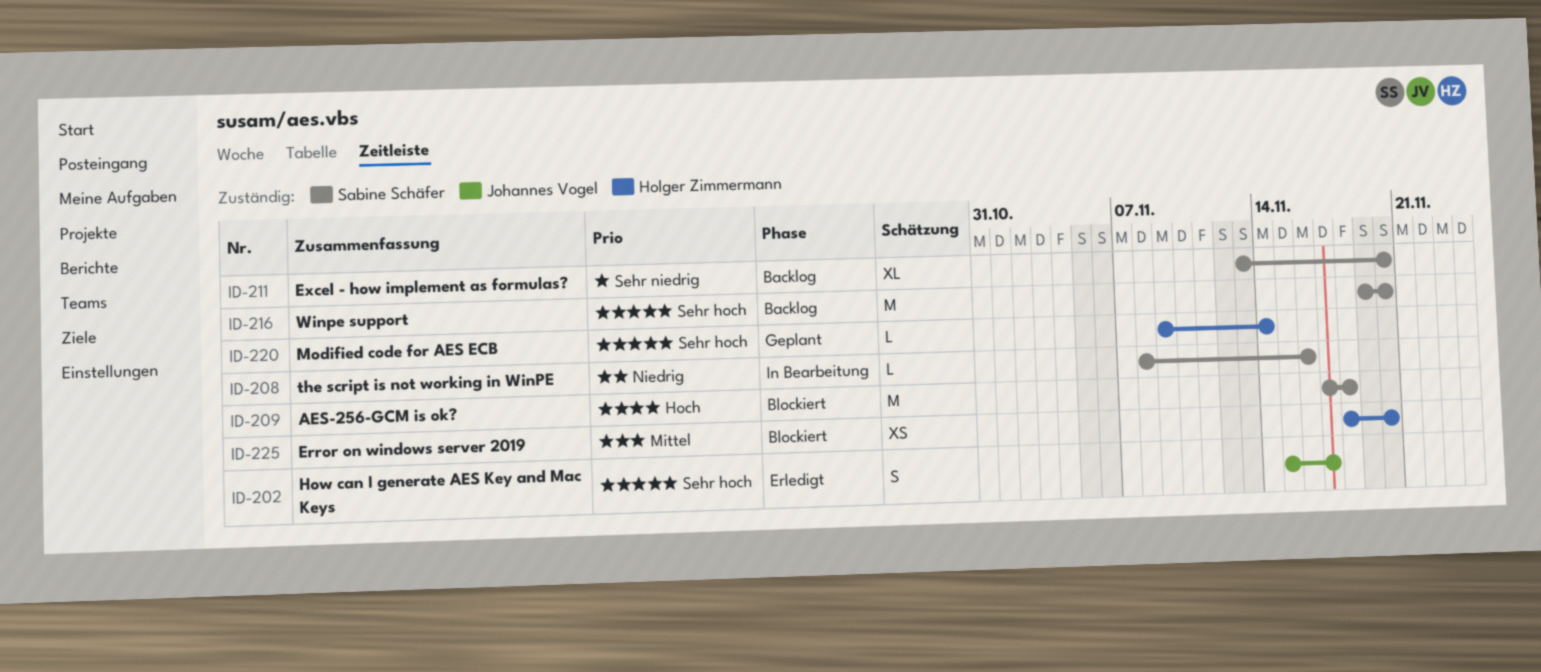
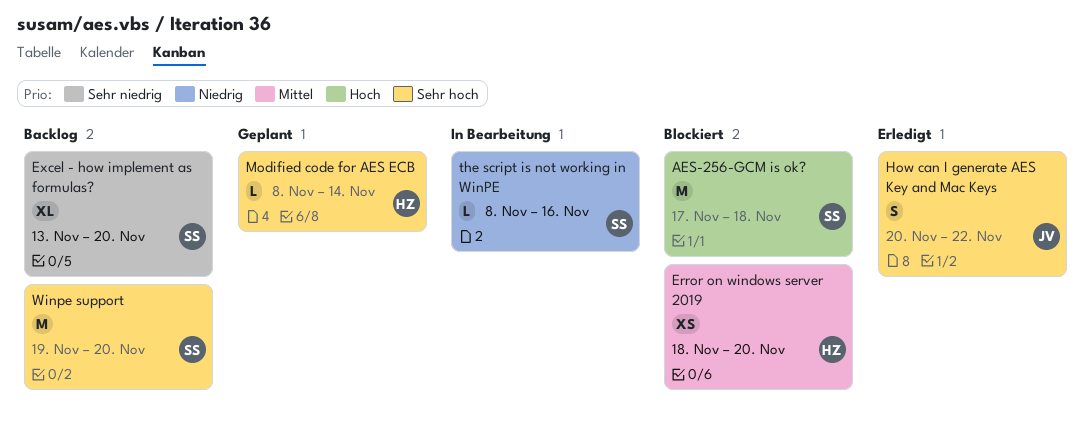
How can I generate AES Key and Mac Keys, start: Nov 15 -> Nov 20
How can I generate AES Key and Mac Keys, due: Nov 17 -> Nov 22
Modified code for AES ECB, start: Nov 9 -> Nov 8

